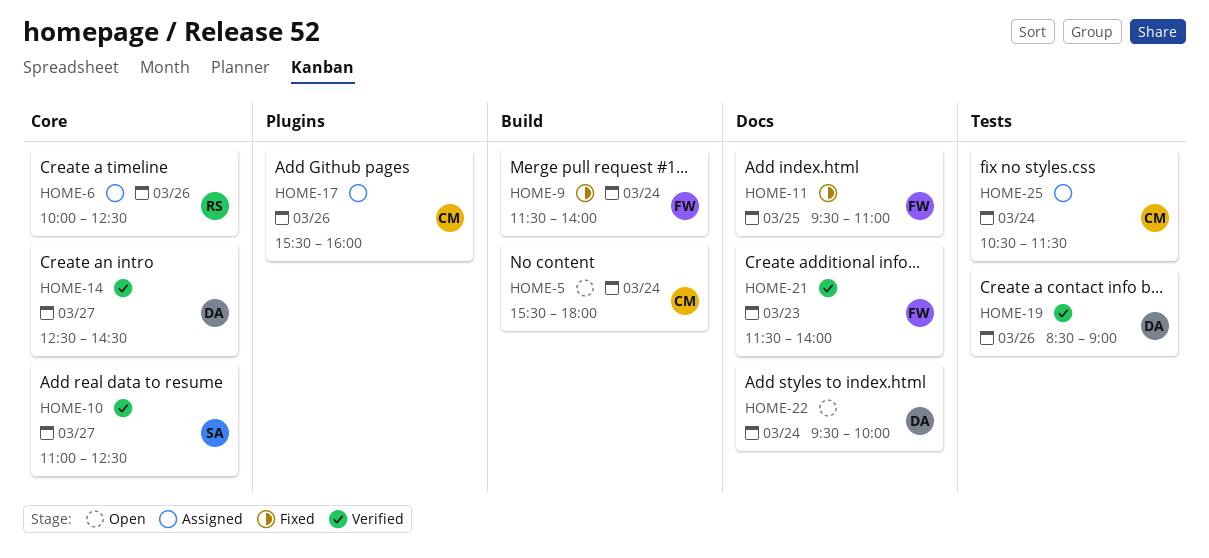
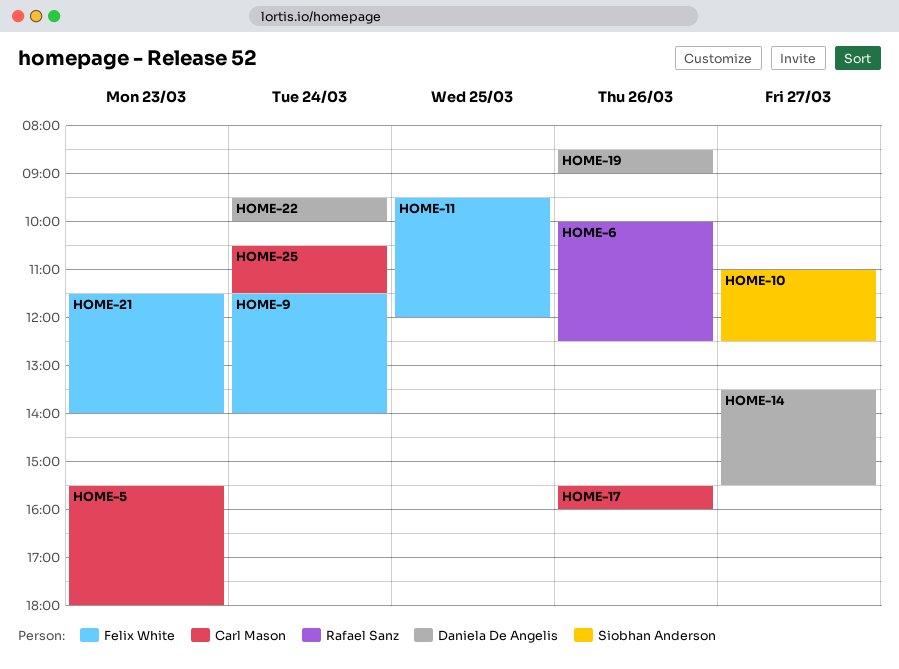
HOME-5, day: Mar 24 -> Mar 23
HOME-11, ends: 11:00 -> 12:00
HOME-14, begins: 12:30 -> 13:30
HOME-14, ends: 14:30 -> 15:30

